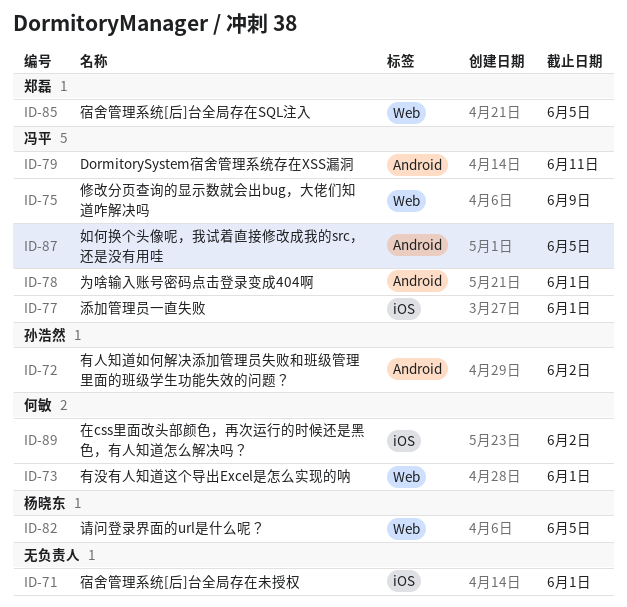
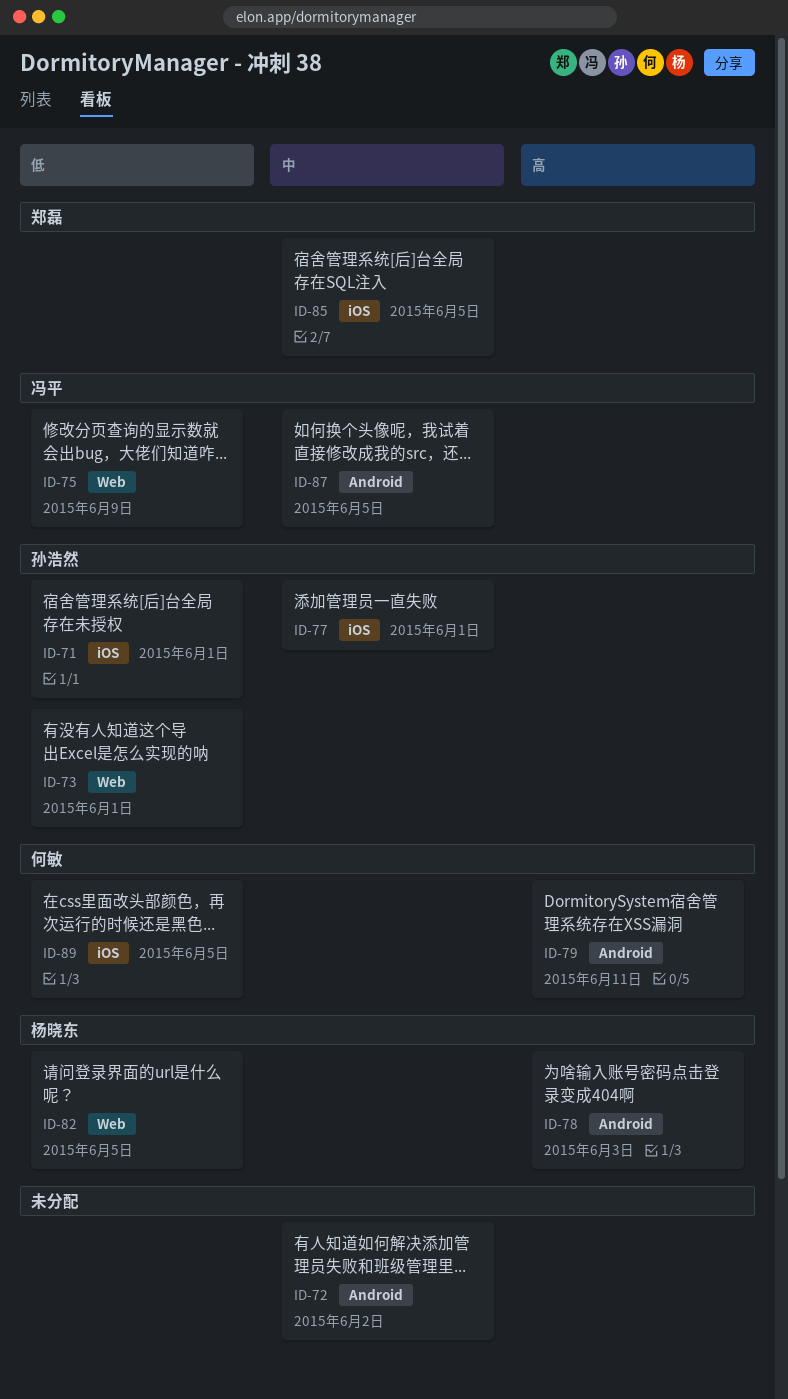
ID-71, owner: none -> 孙浩然
ID-72, owner: 孙浩然 -> none
ID-73, owner: 何敏 -> 孙浩然
ID-77, owner: 冯平 -> 孙浩然
ID-78, owner: 冯平 -> 杨晓东
ID-78, due: Jun 1 -> Jun 3
ID-79, owner: 冯平 -> 何敏
ID-85, label: Web -> iOS
ID-89, due: Jun 2 -> Jun 5

